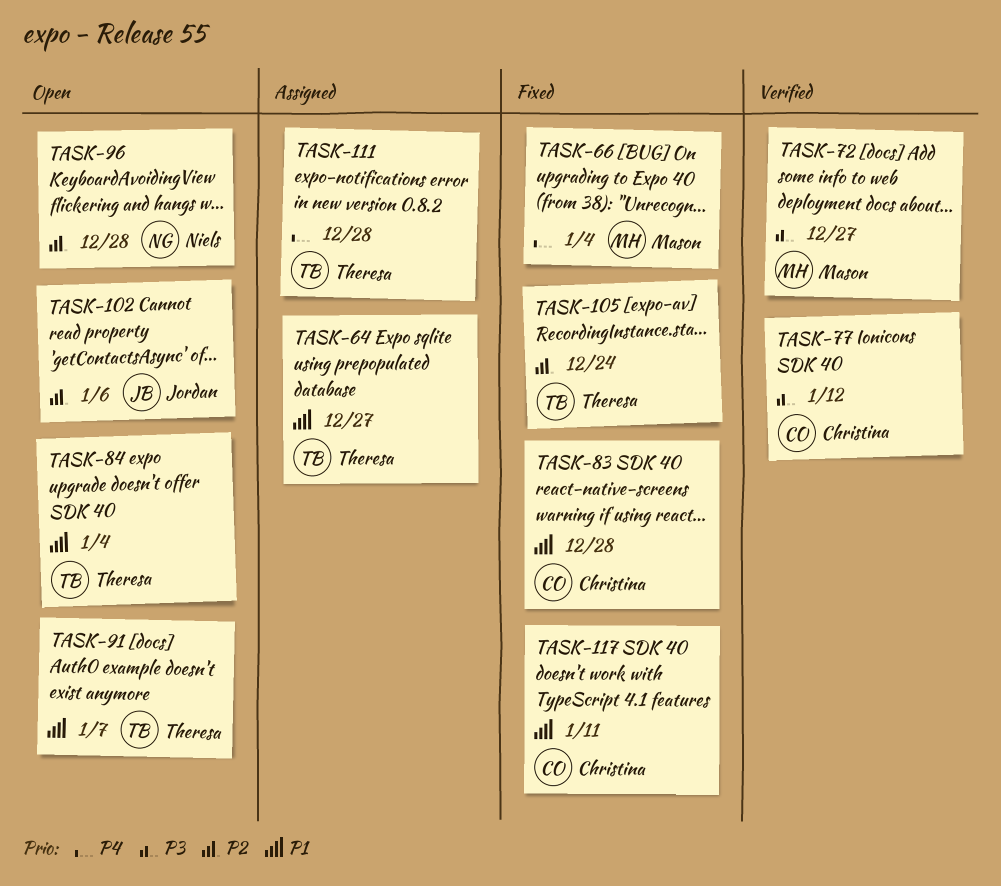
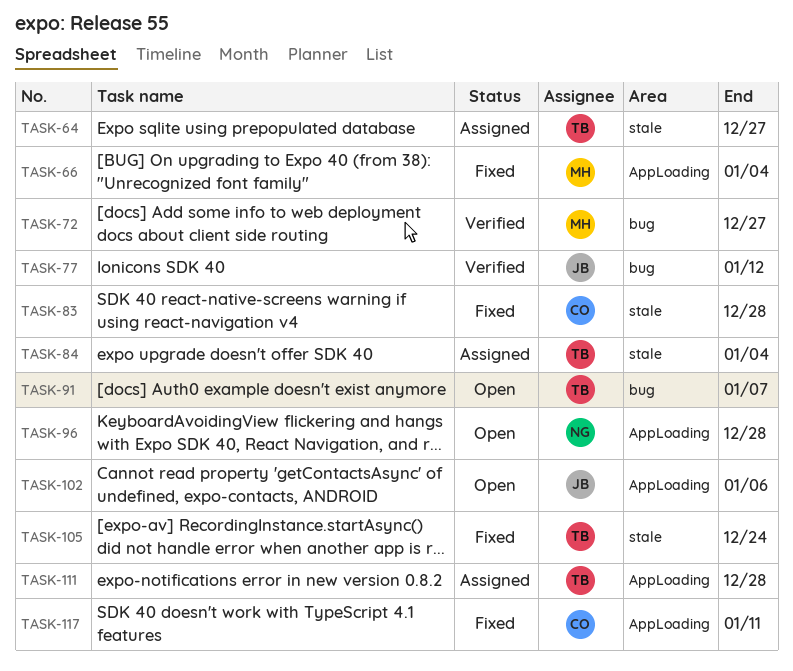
TASK-77, owner: Christina -> Jordan
TASK-84, status: Open -> Assigned

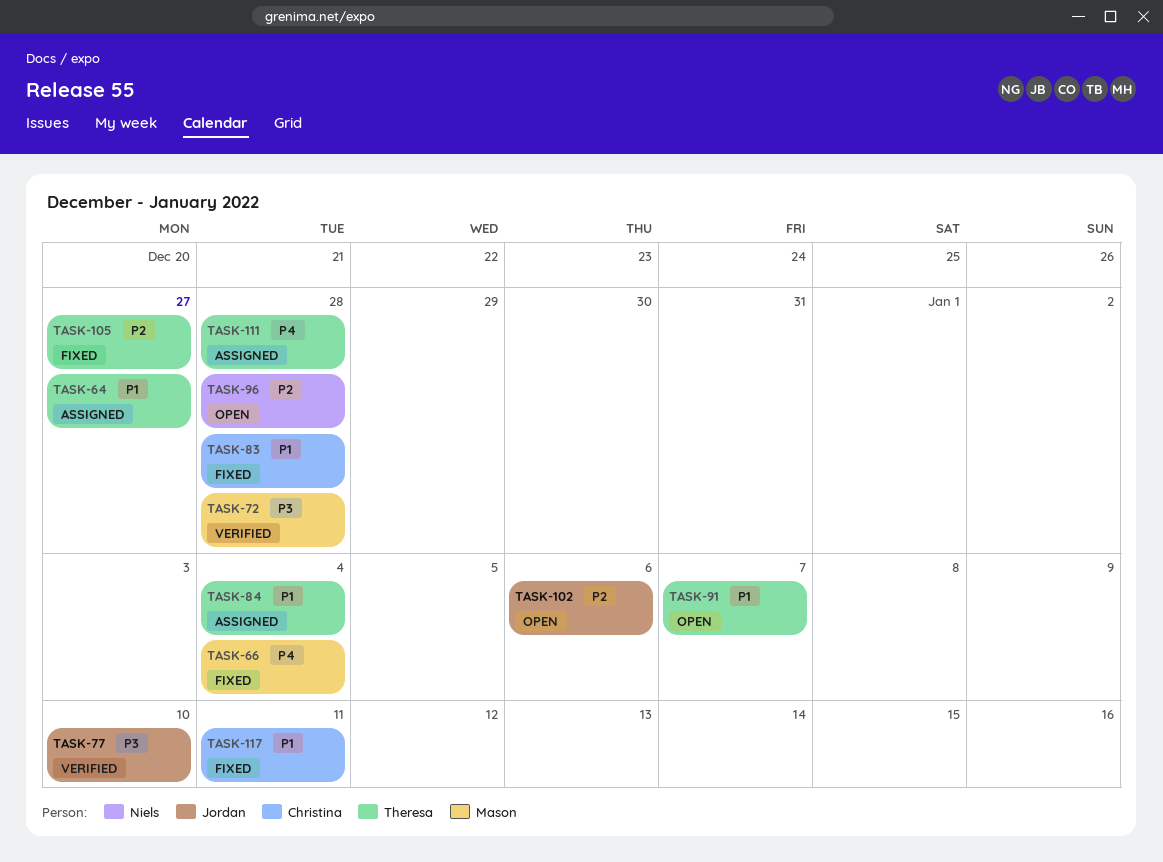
TASK-72, due: Dec 27 -> Dec 28
TASK-77, due: Jan 12 -> Jan 10
TASK-105, due: Dec 24 -> Dec 27

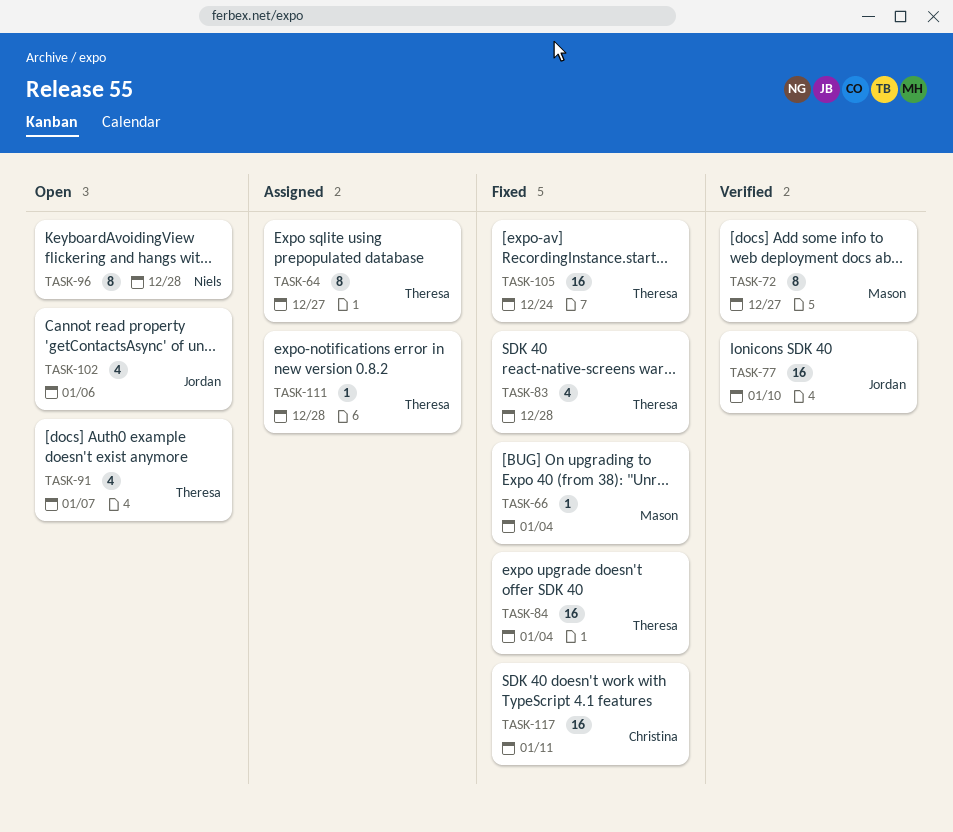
TASK-72, due: Dec 28 -> Dec 27
TASK-83, owner: Christina -> Theresa
TASK-84, status: Assigned -> Fixed
TASK-105, due: Dec 27 -> Dec 24

